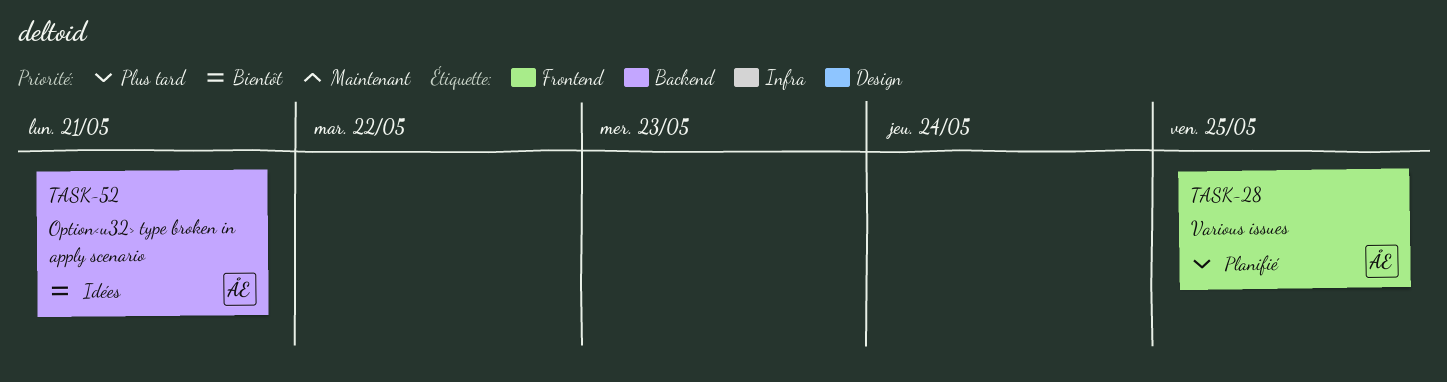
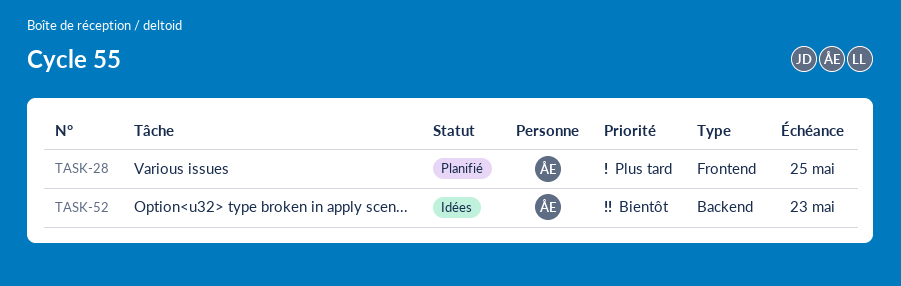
TASK-52, due: May 21 -> May 23

